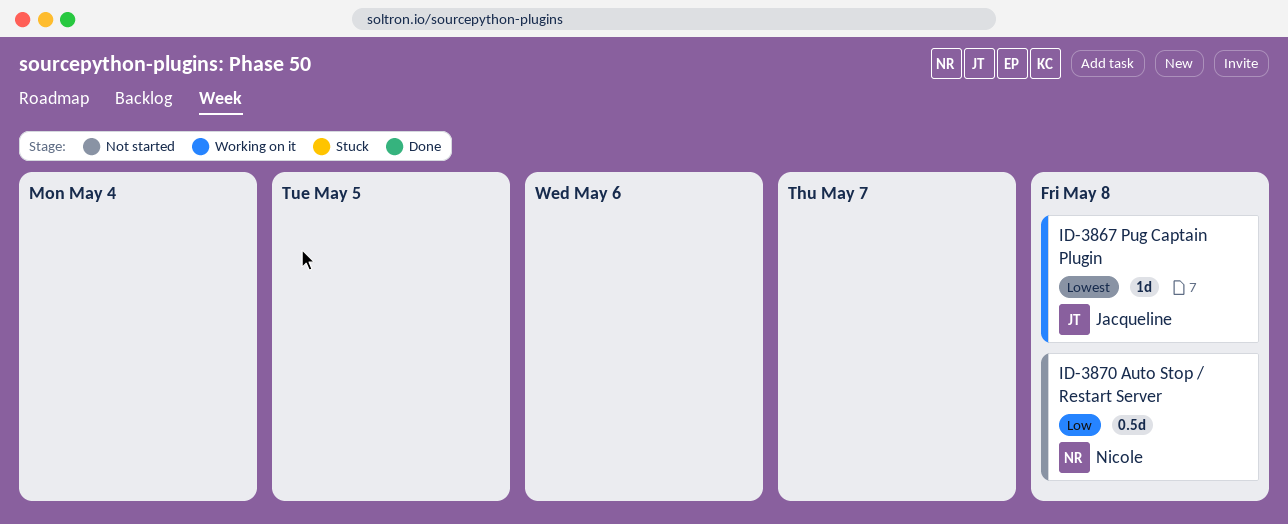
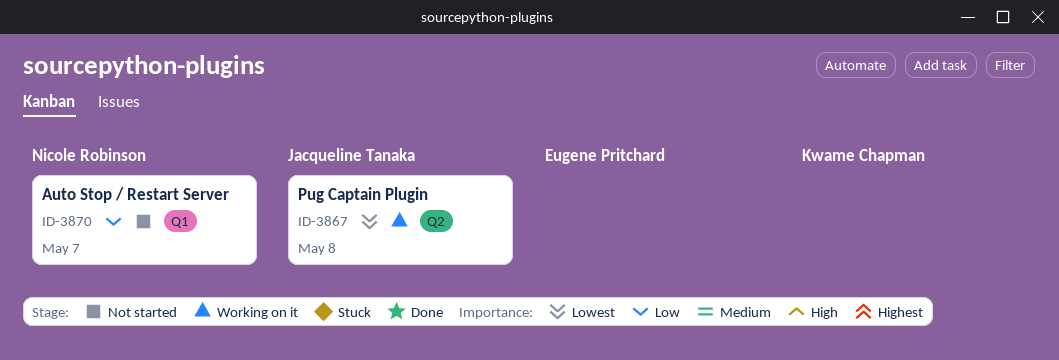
ID-3870, due: May 8 -> May 7

